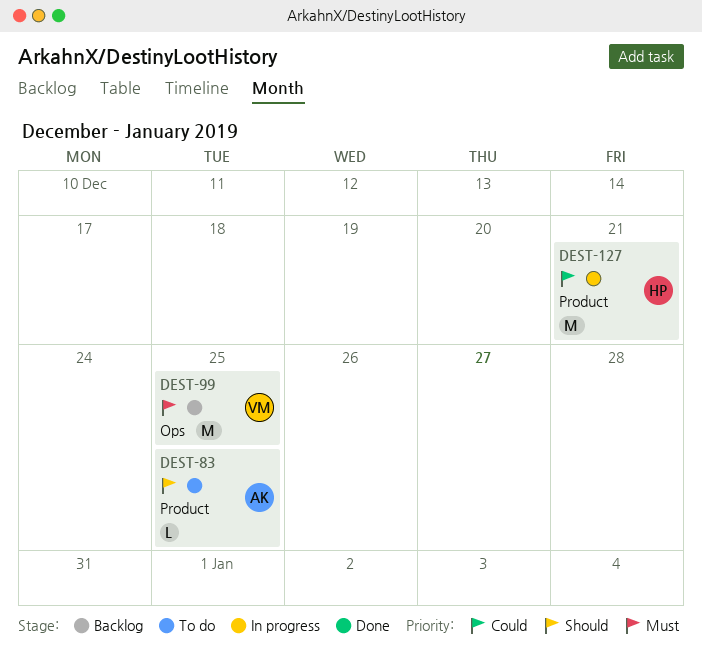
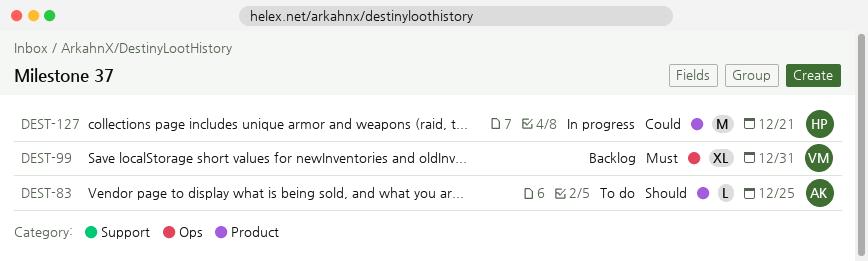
DEST-99, estimate: M -> XL
DEST-99, due: Dec 25 -> Dec 31

